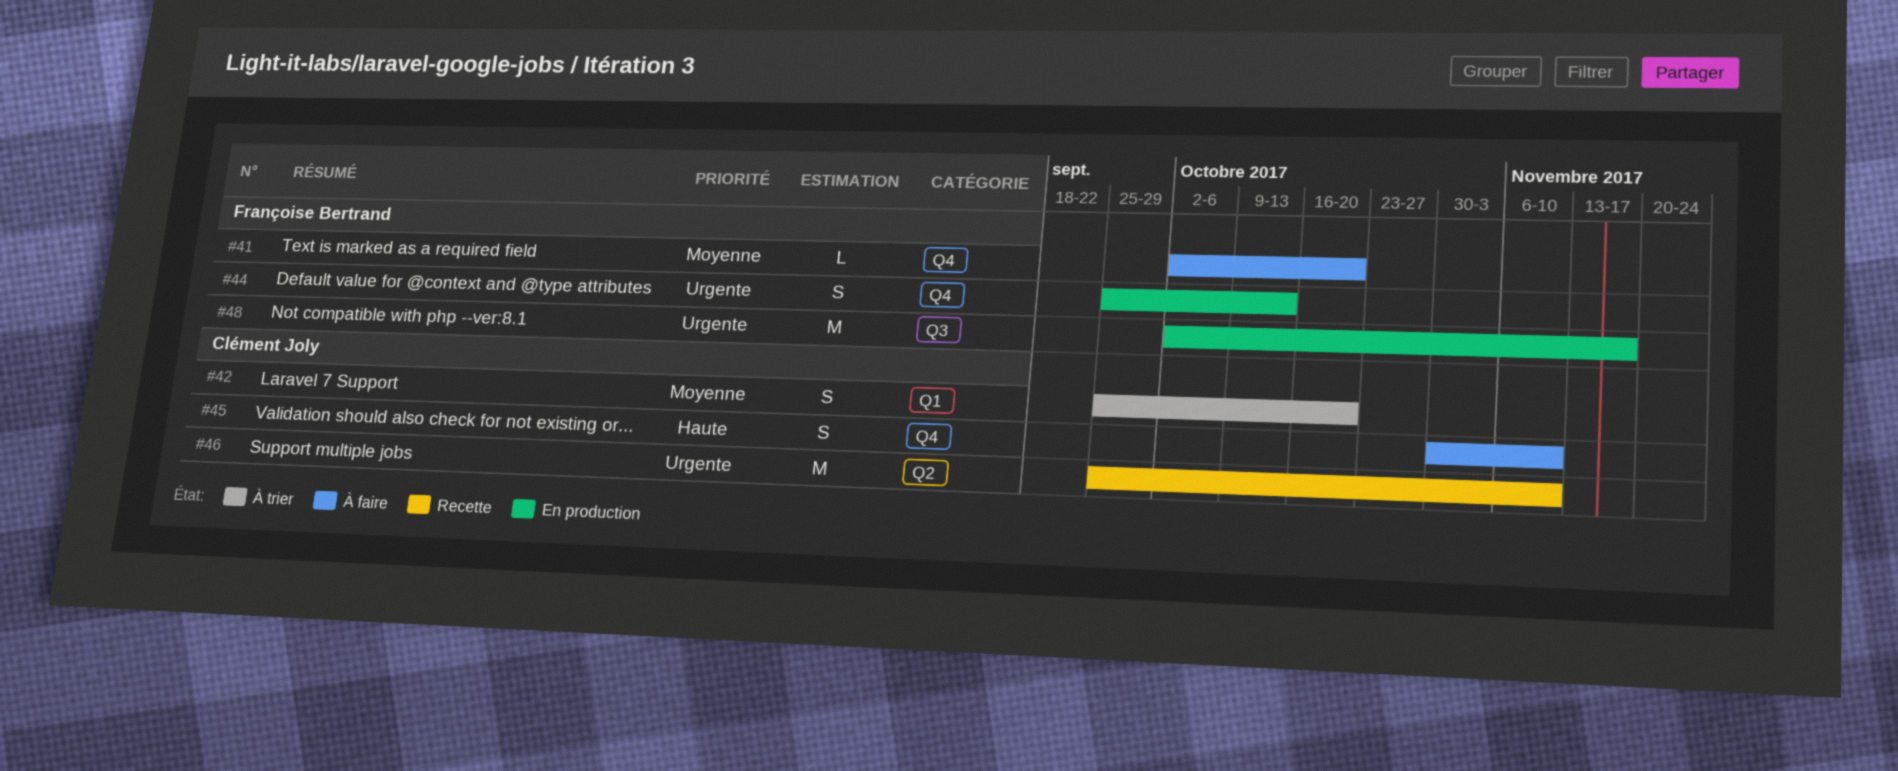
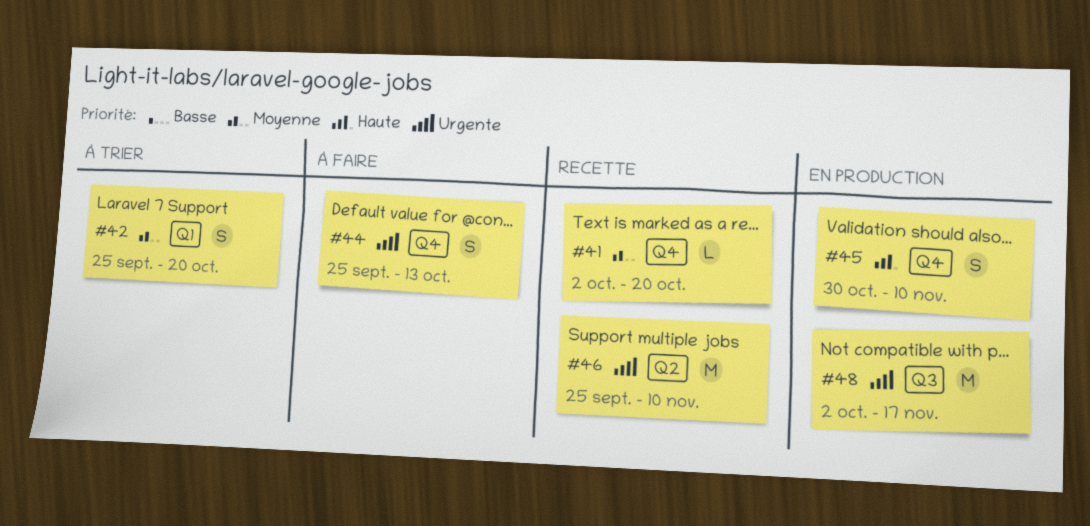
#41, status: À faire -> Recette
#44, status: En production -> À faire
#45, status: À faire -> En production

